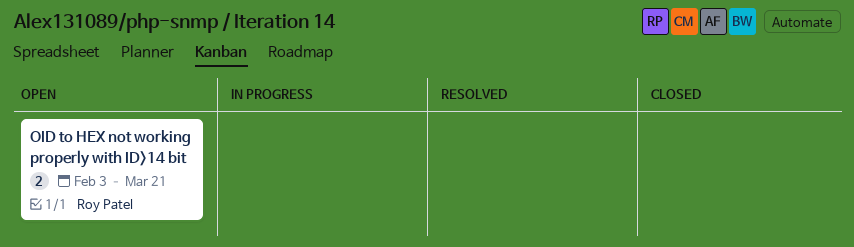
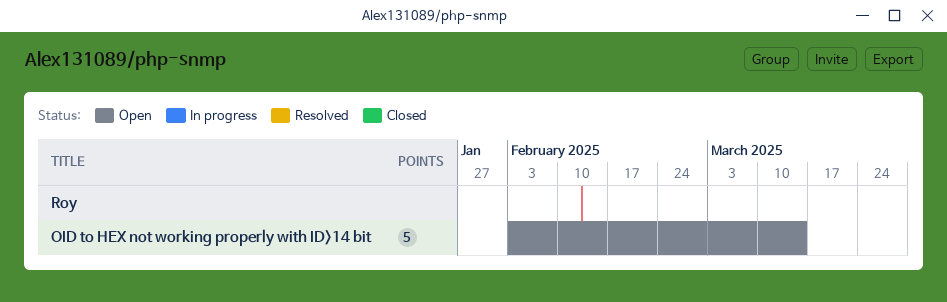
OID to HEX not working properly with ID>14 bit, estimate: 2 -> 5
OID to HEX not working properly with ID>14 bit, due: Mar 21 -> Mar 14

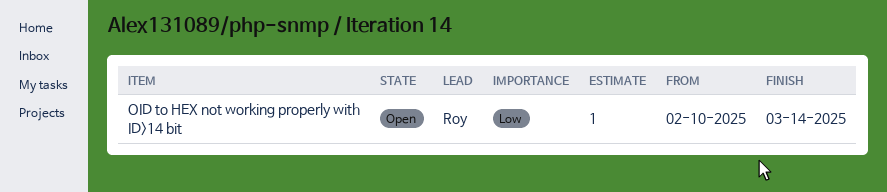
OID to HEX not working properly with ID>14 bit, estimate: 5 -> 1
OID to HEX not working properly with ID>14 bit, start: Feb 3 -> Feb 10

